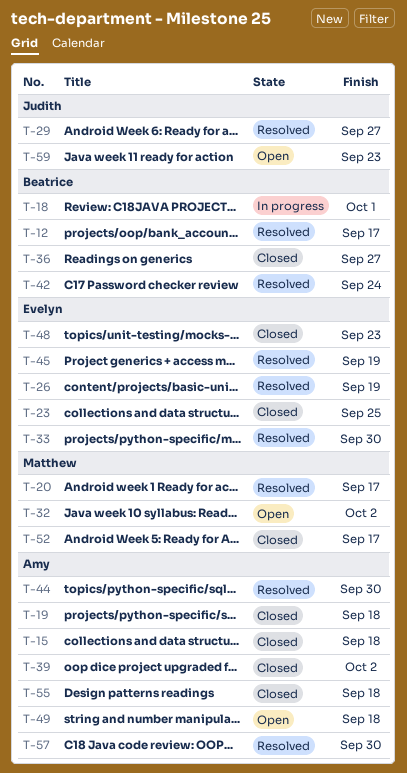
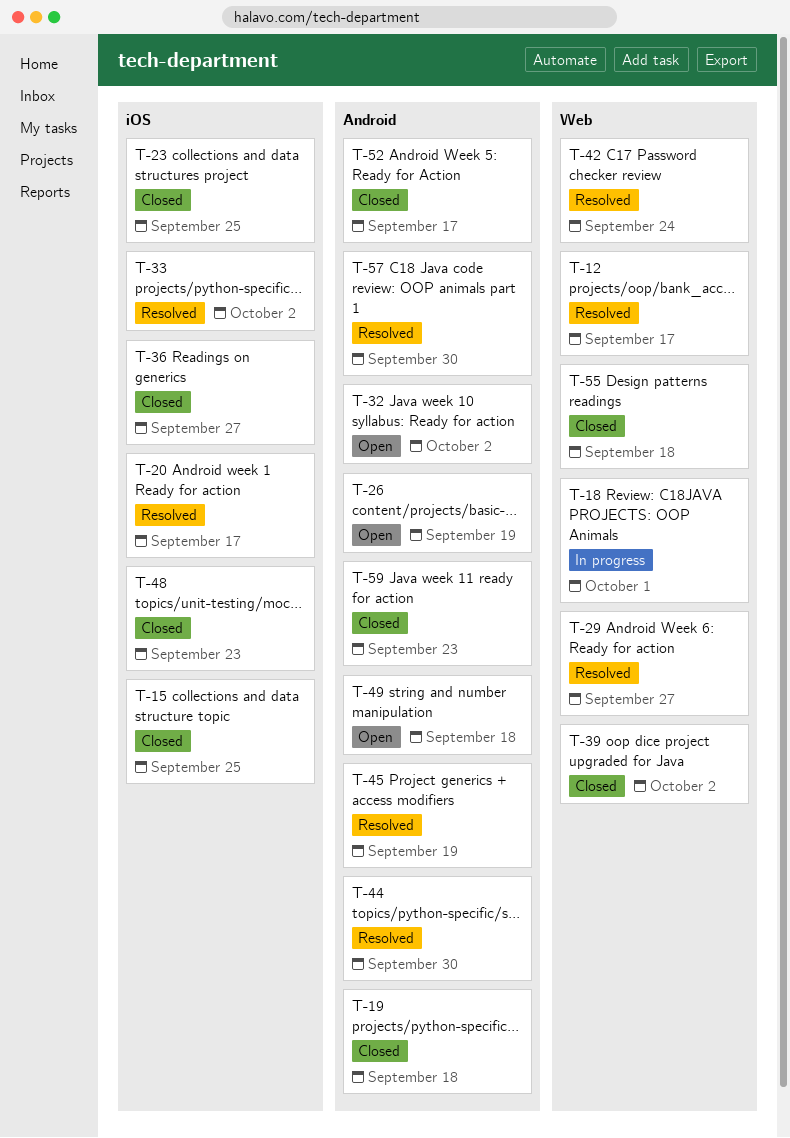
T-15, due: Sep 18 -> Sep 25
T-26, status: Resolved -> Open
T-33, due: Sep 30 -> Oct 2
T-59, status: Open -> Closed

